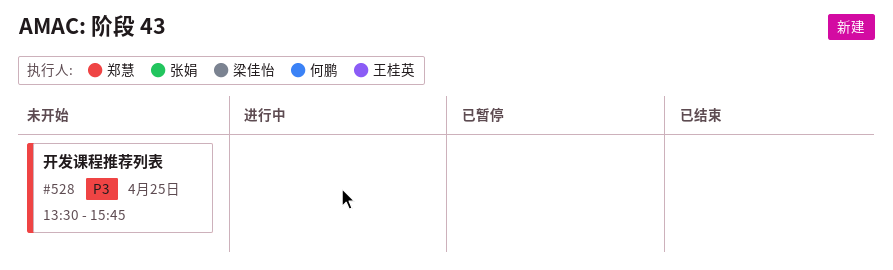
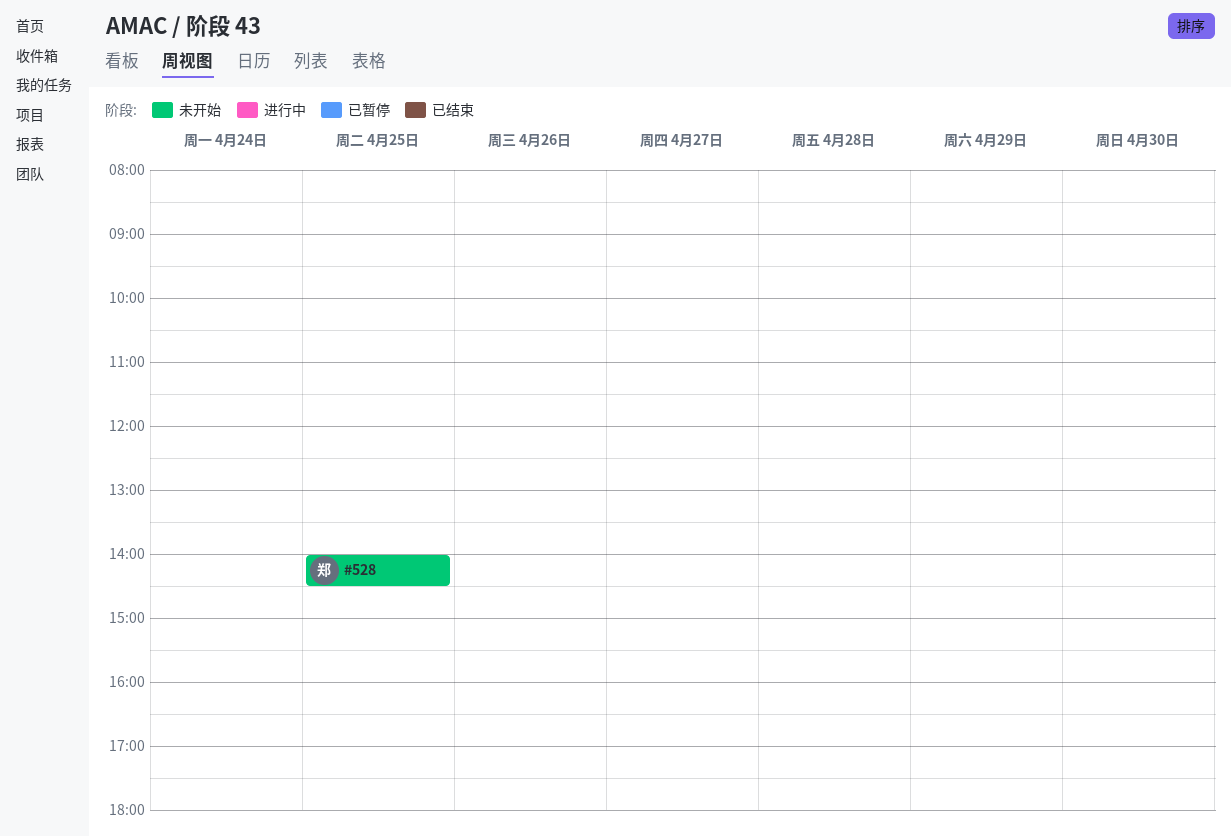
#528, begins: 13:30 -> 14:00
#528, ends: 15:45 -> 14:30

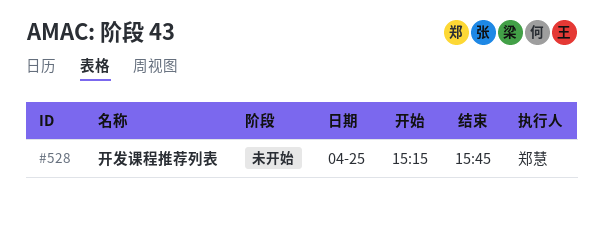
#528, begins: 14:00 -> 15:15
#528, ends: 14:30 -> 15:45

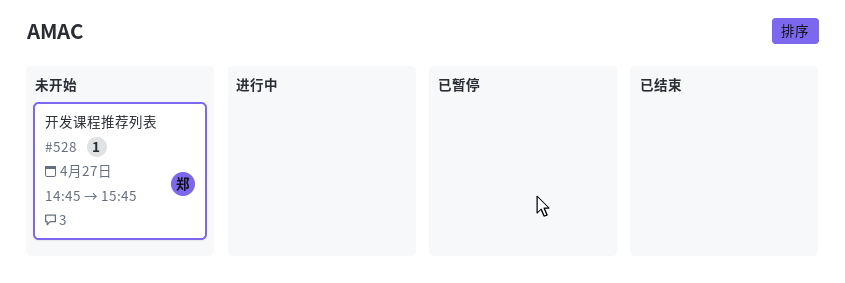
#528, day: Apr 25 -> Apr 27
#528, begins: 15:15 -> 14:45

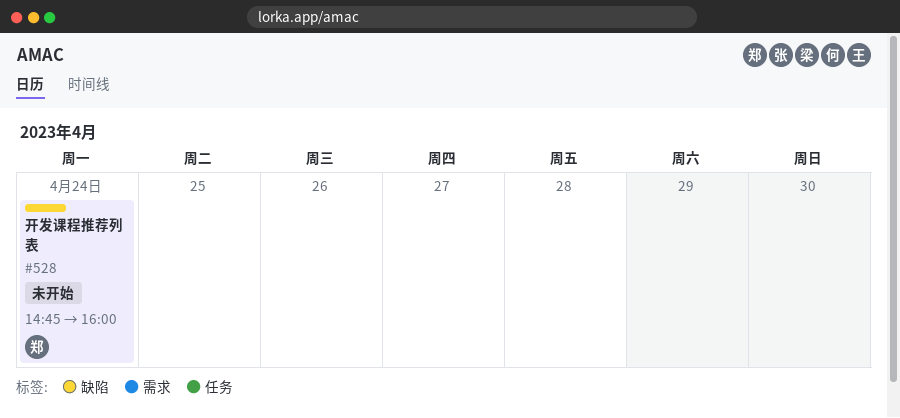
#528, day: Apr 27 -> Apr 24
#528, ends: 15:45 -> 16:00

